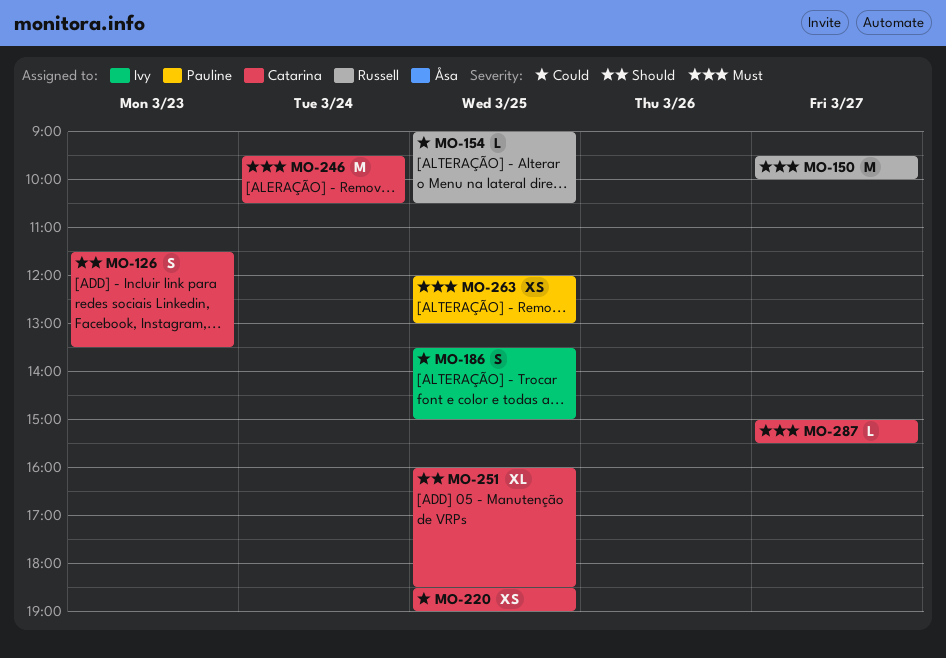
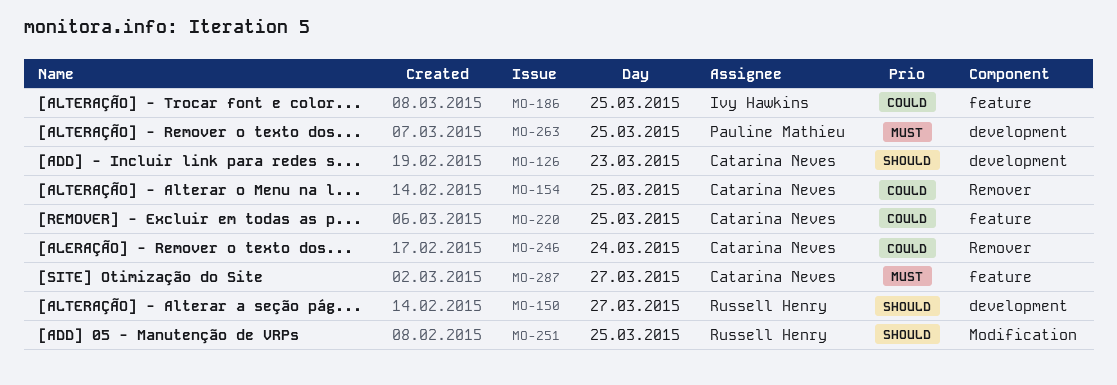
MO-150, priority: Must -> Should
MO-154, owner: Russell Henry -> Catarina Neves
MO-246, priority: Must -> Could
MO-251, owner: Catarina Neves -> Russell Henry

